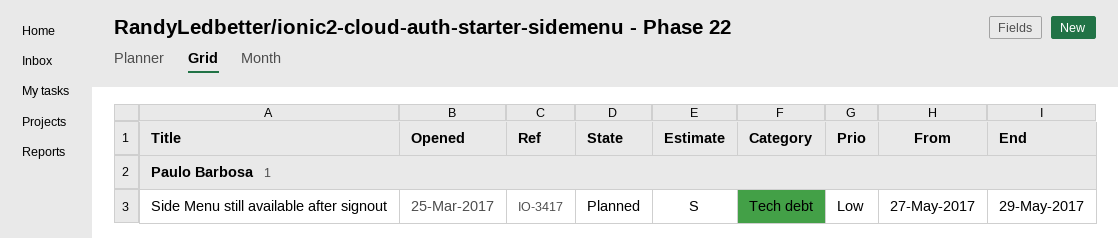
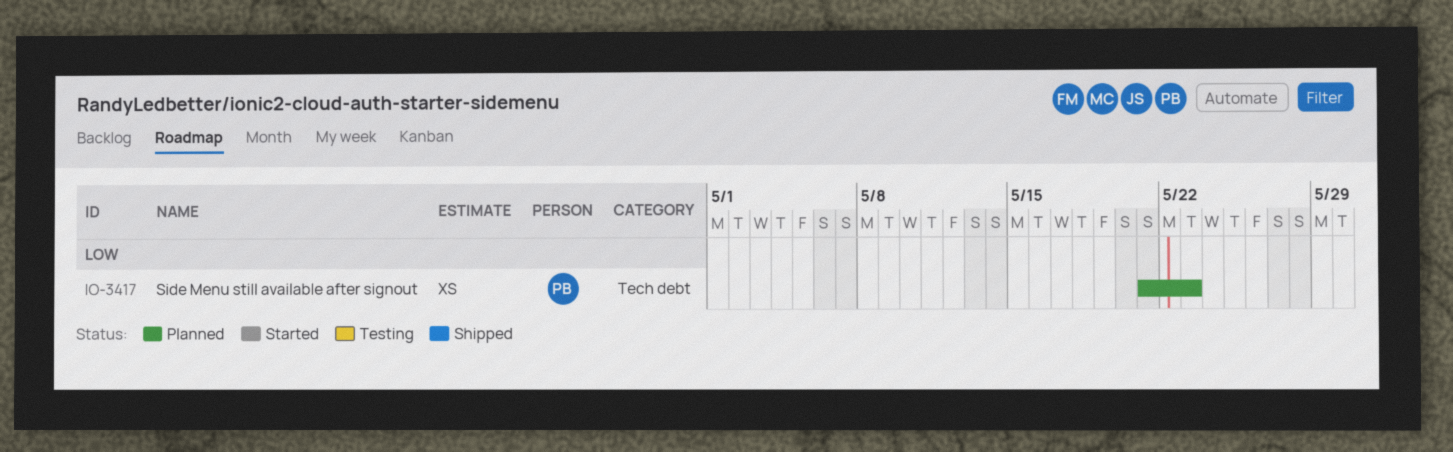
IO-3417, estimate: S -> XS
IO-3417, start: May 27 -> May 21
IO-3417, due: May 29 -> May 23

